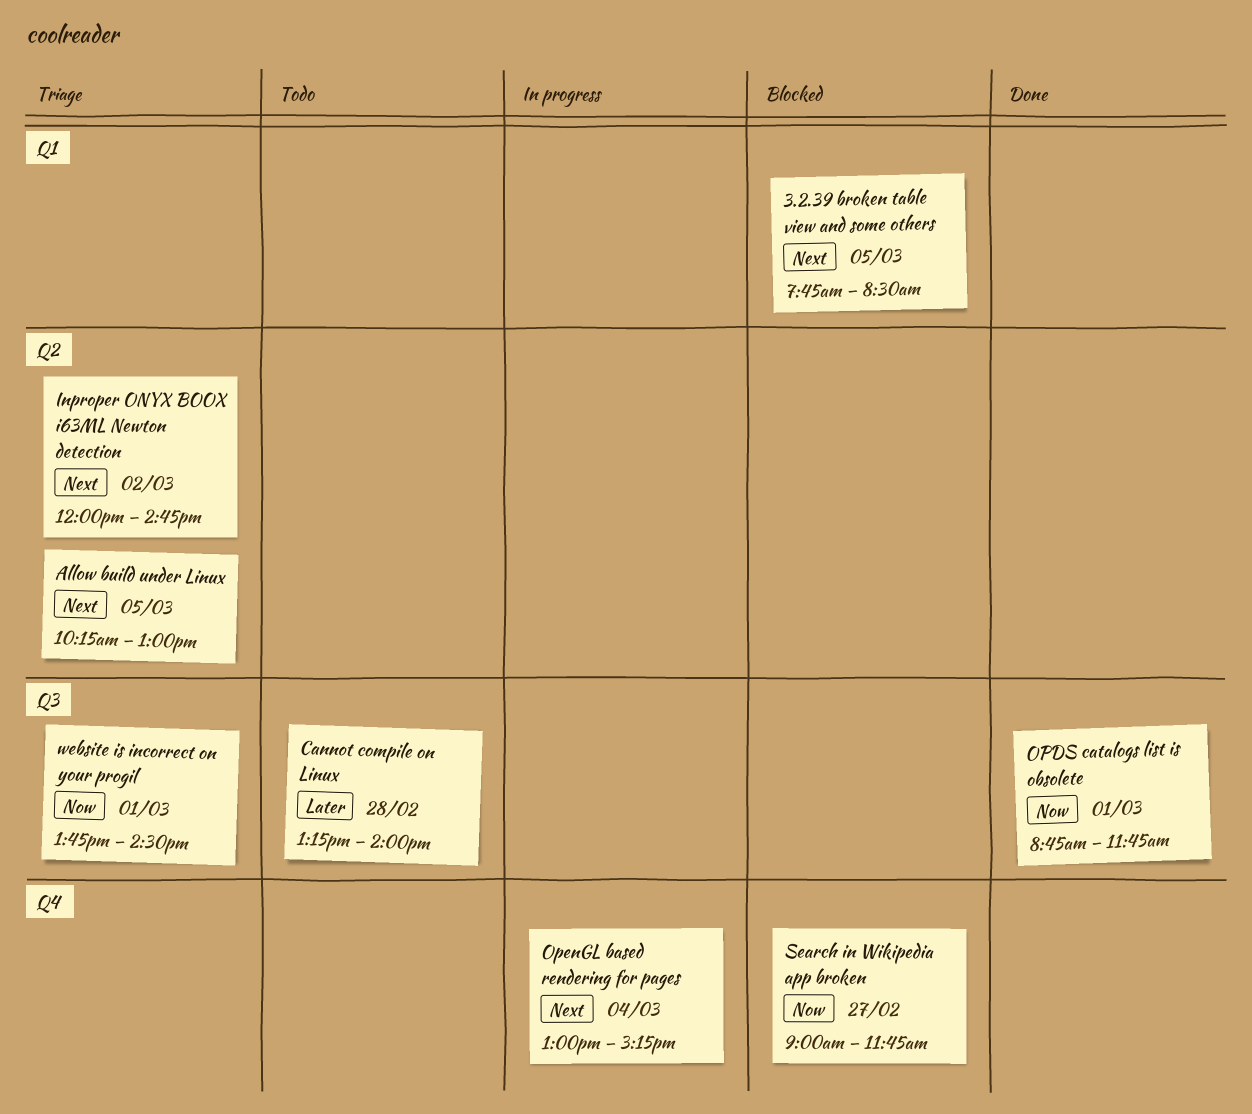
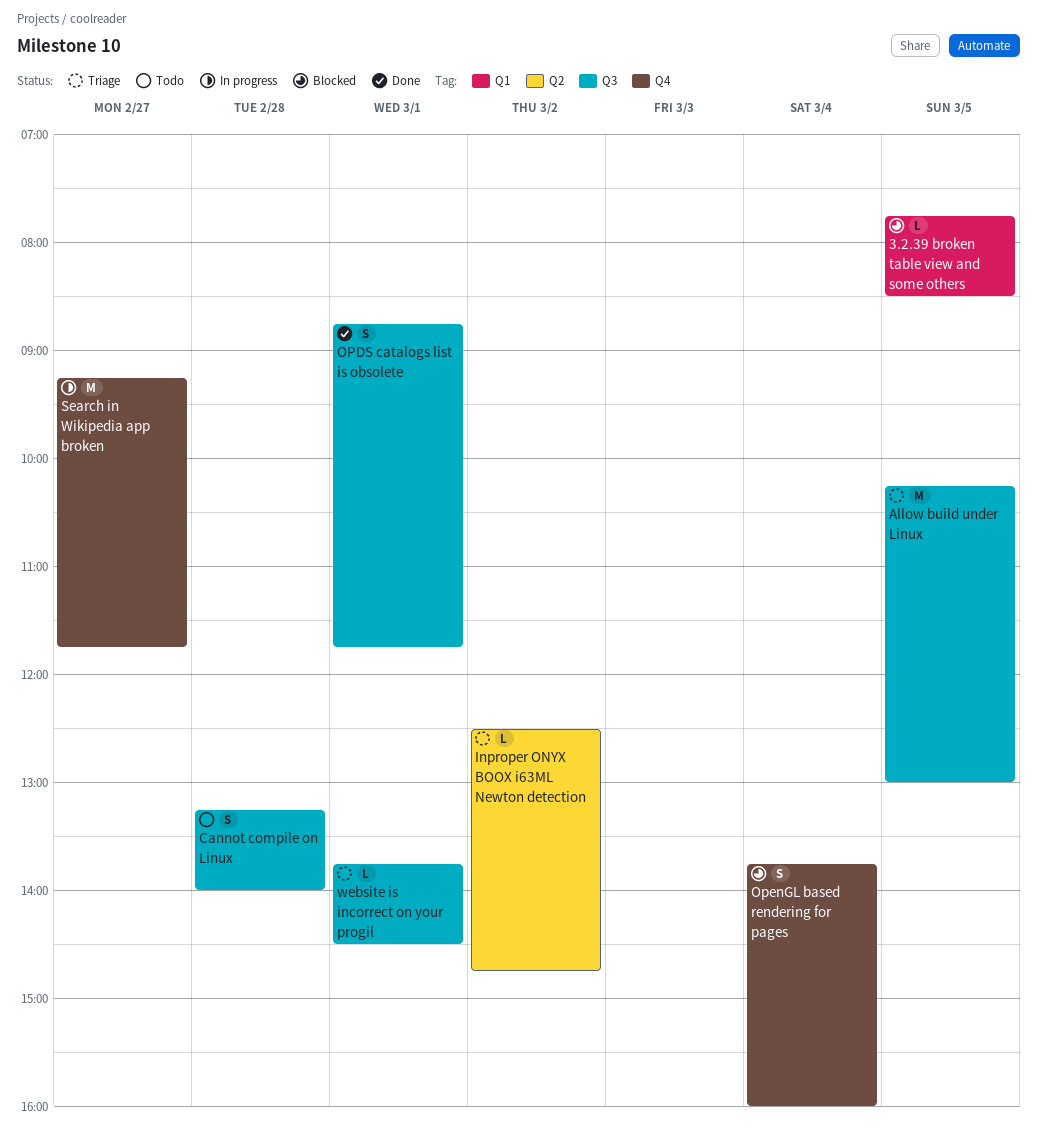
Allow build under Linux, label: Q2 -> Q3
Inproper ONYX BOOX i63ML Newton detection, begins: 12:00 -> 12:30
OpenGL based rendering for pages, status: In progress -> Blocked
OpenGL based rendering for pages, begins: 13:00 -> 13:45
OpenGL based rendering for pages, ends: 15:15 -> 16:00
Search in Wikipedia app broken, status: Blocked -> In progress
Search in Wikipedia app broken, begins: 09:00 -> 09:15

